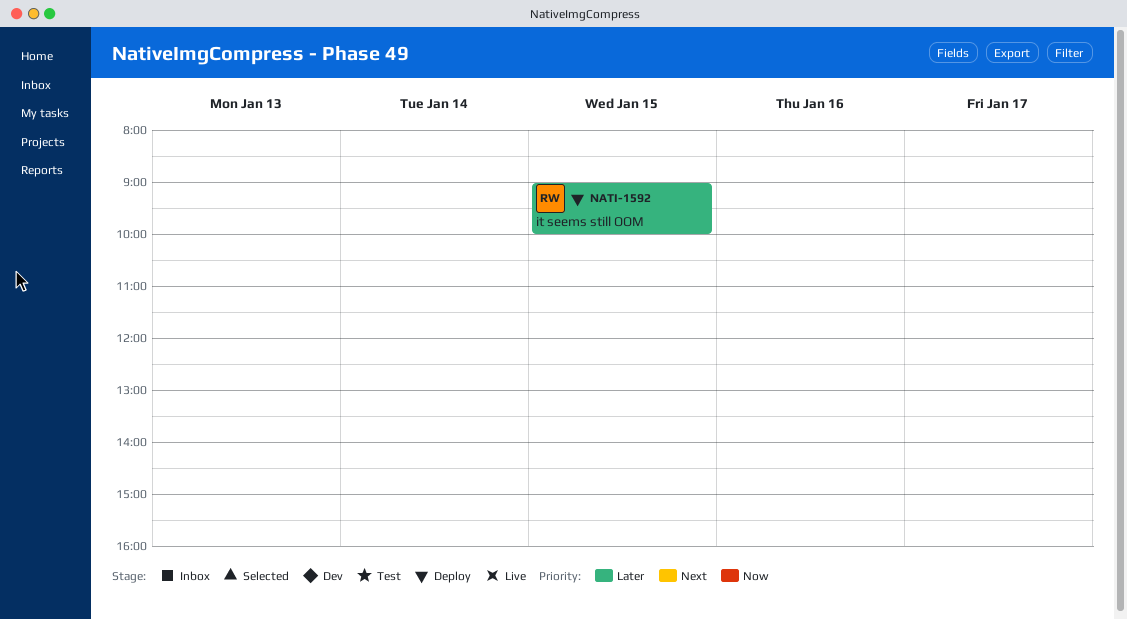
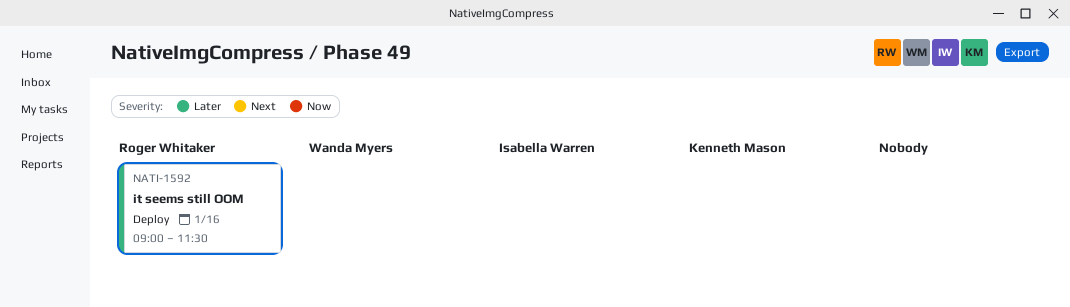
NATI-1592, day: Jan 15 -> Jan 16
NATI-1592, ends: 10:00 -> 11:30

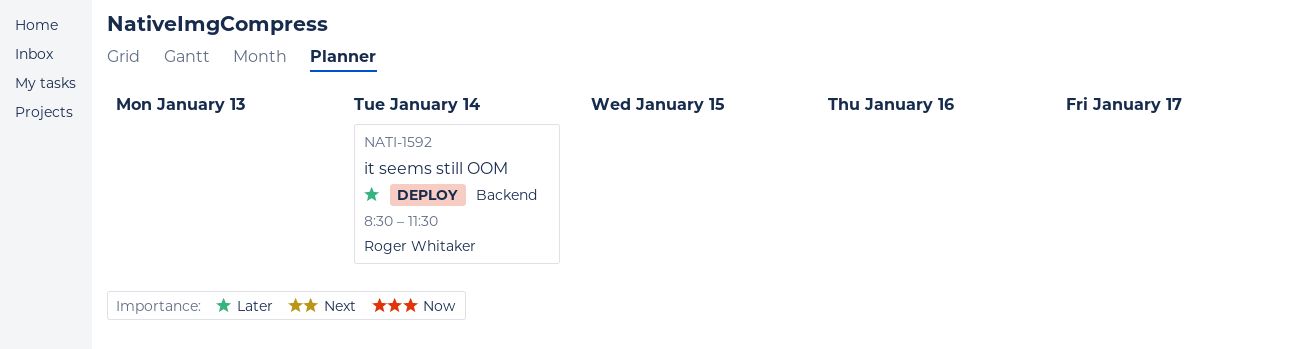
NATI-1592, day: Jan 16 -> Jan 14
NATI-1592, begins: 09:00 -> 08:30

